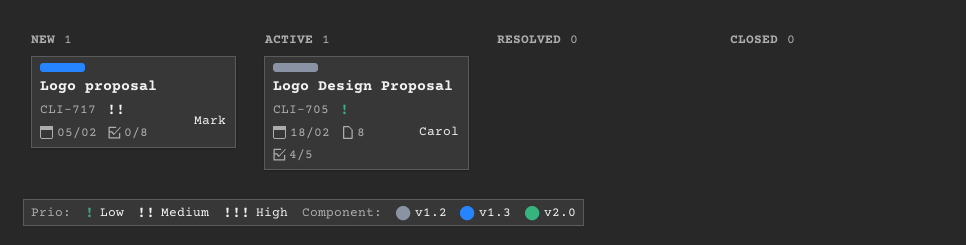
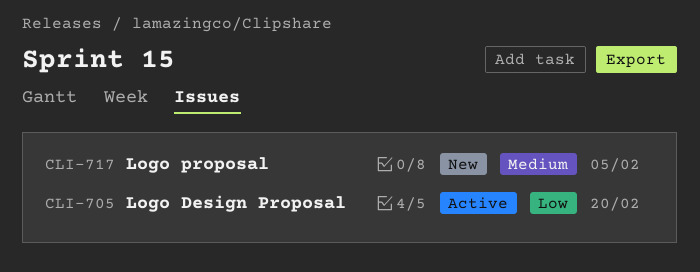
CLI-705, due: Feb 18 -> Feb 20

